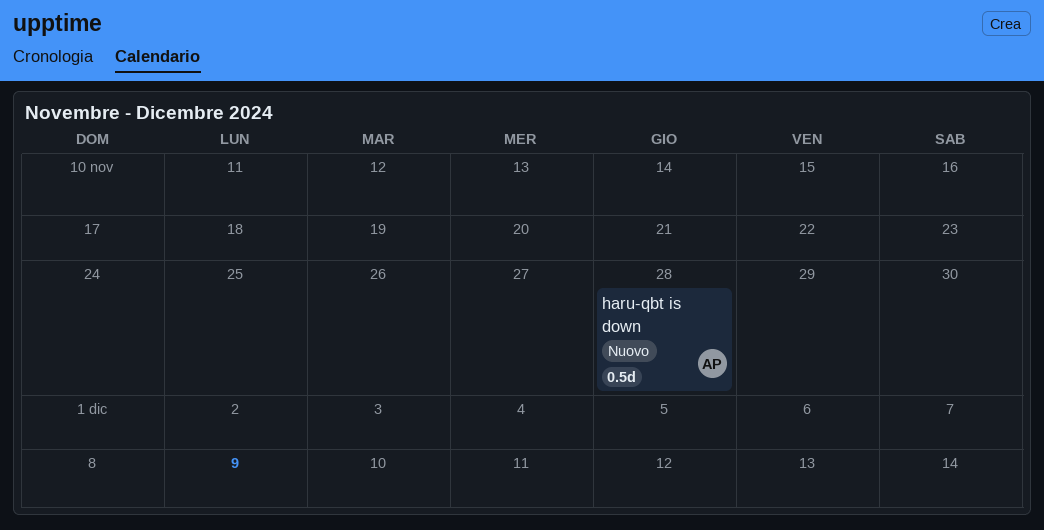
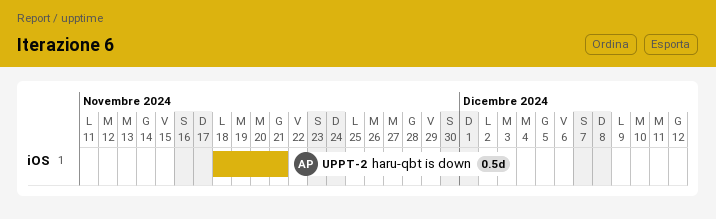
haru-qbt is down, due: Nov 28 -> Nov 21

